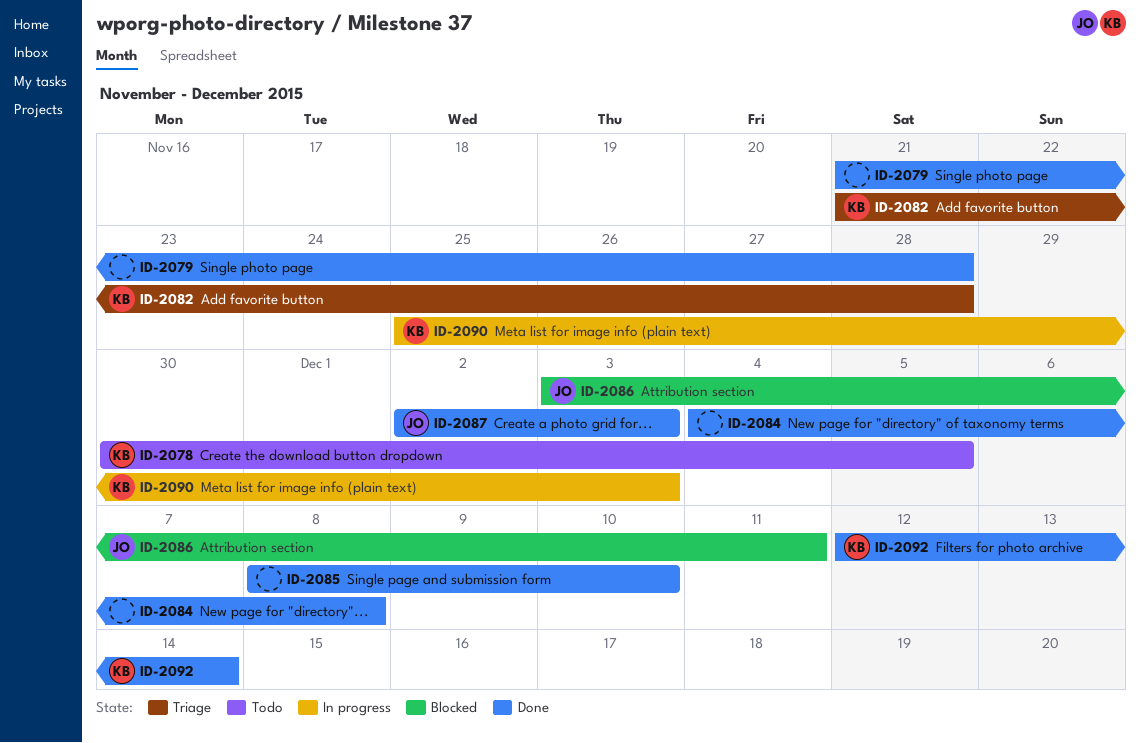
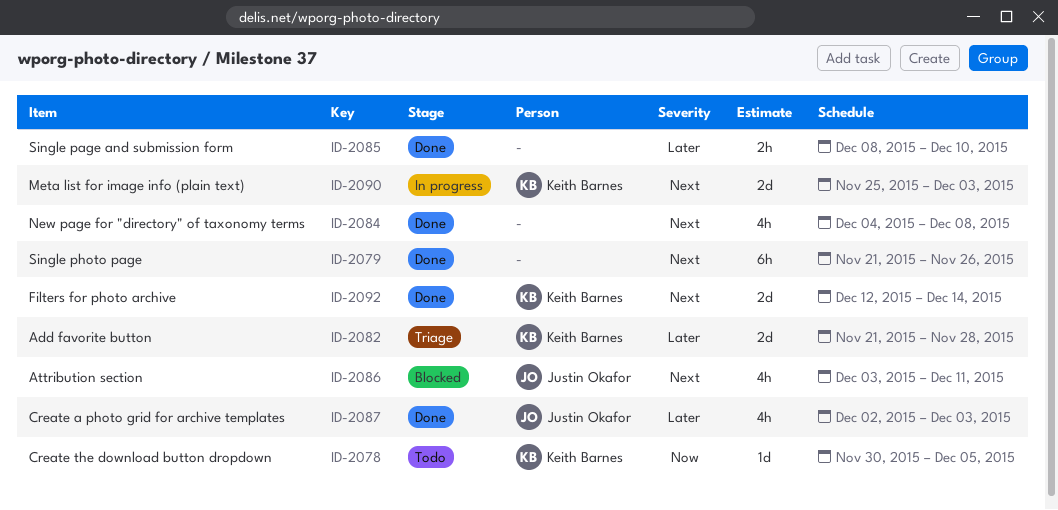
ID-2079, due: Nov 28 -> Nov 26

